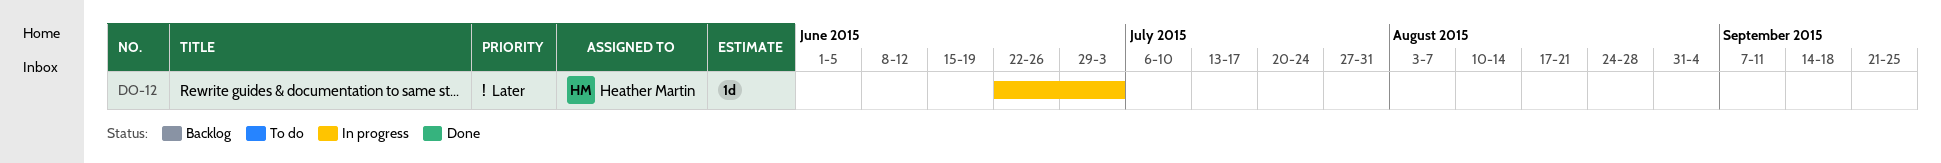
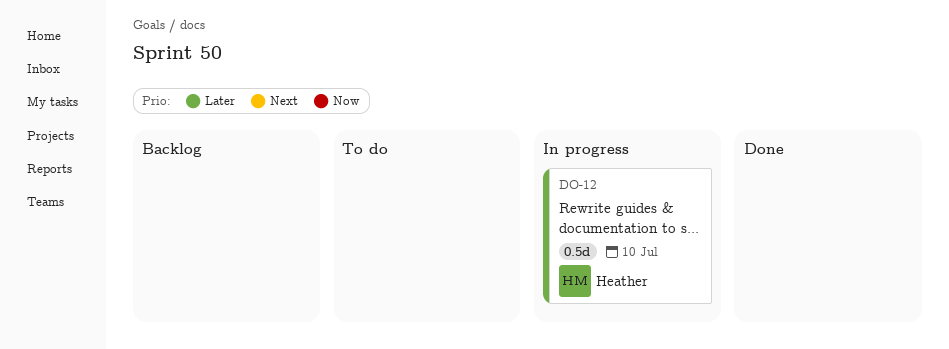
DO-12, estimate: 1d -> 0.5d
DO-12, due: Jul 3 -> Jul 10

